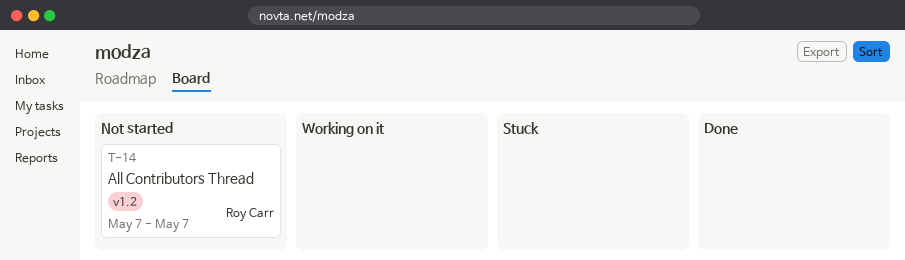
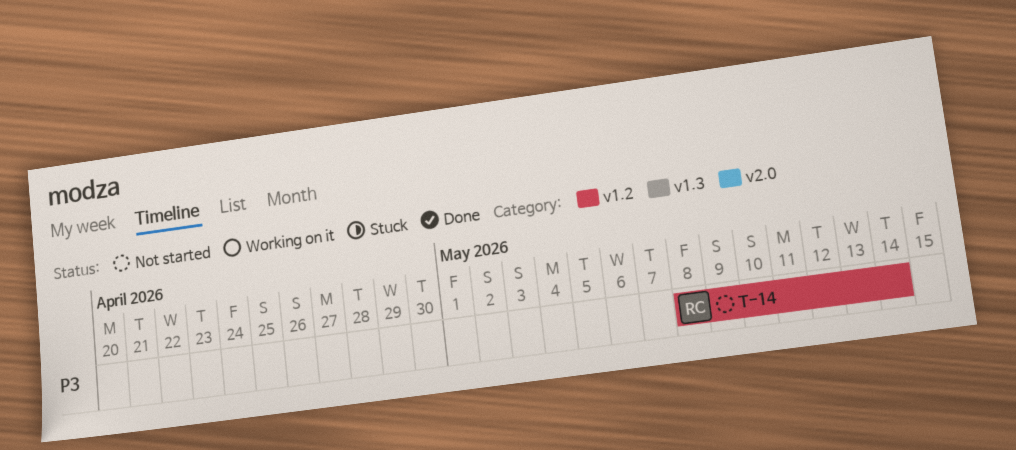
T-14, start: May 7 -> May 8
T-14, due: May 7 -> May 14

